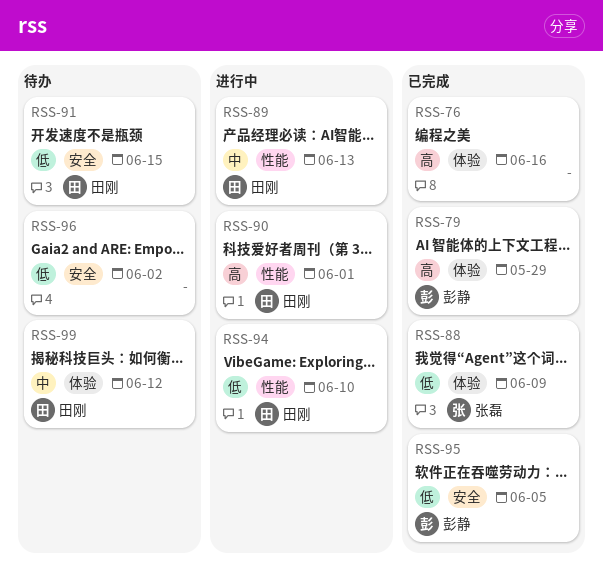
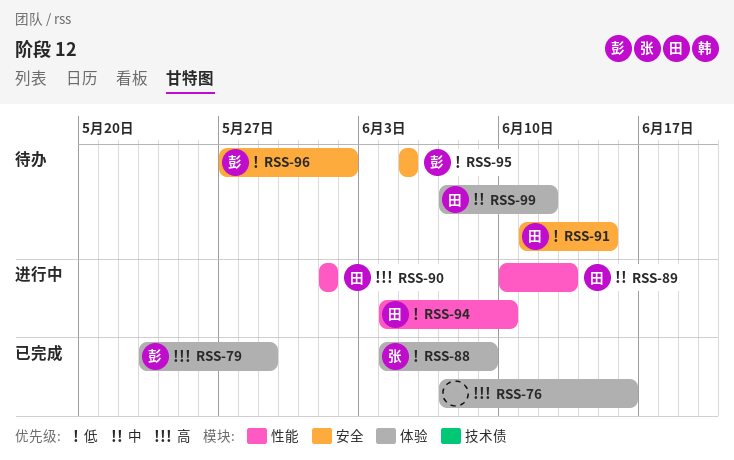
RSS-95, status: 已完成 -> 待办
RSS-96, owner: none -> 彭静

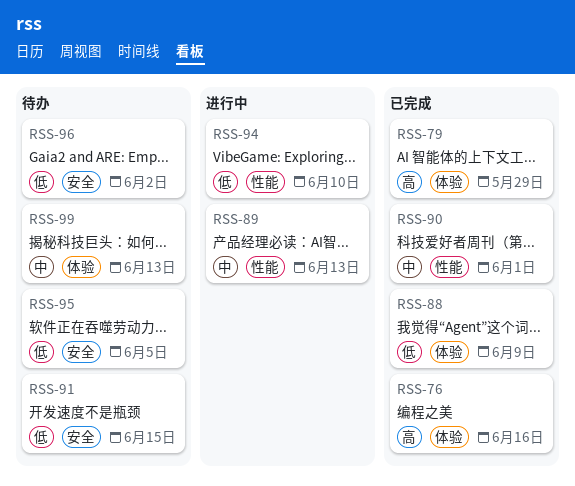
RSS-90, status: 进行中 -> 已完成
RSS-90, priority: 高 -> 中
RSS-99, due: Jun 12 -> Jun 13

